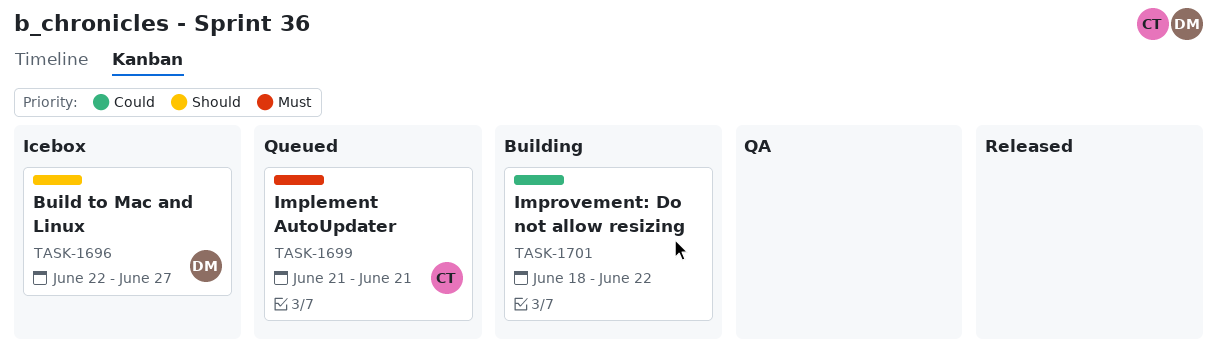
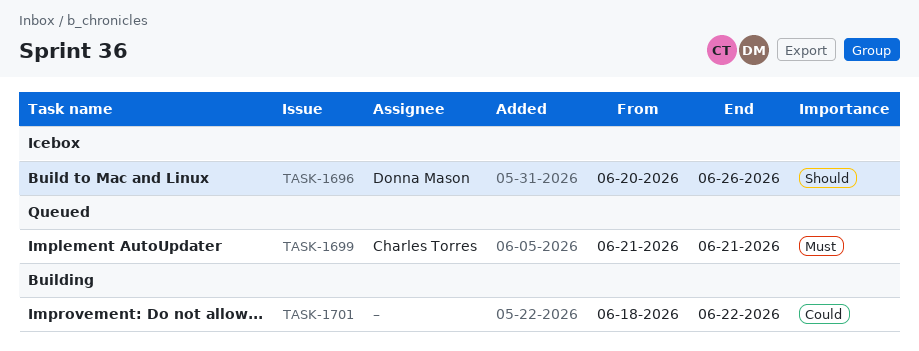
TASK-1696, start: Jun 22 -> Jun 20
TASK-1696, due: Jun 27 -> Jun 26

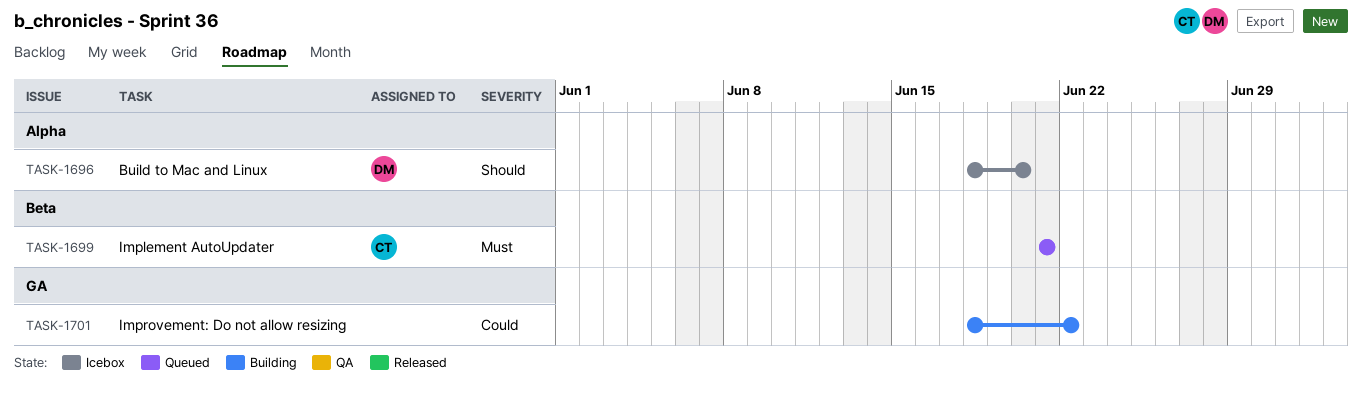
TASK-1696, start: Jun 20 -> Jun 18
TASK-1696, due: Jun 26 -> Jun 20

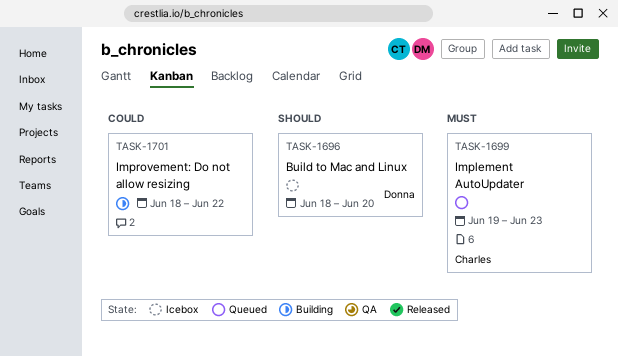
TASK-1699, start: Jun 21 -> Jun 19
TASK-1699, due: Jun 21 -> Jun 23

